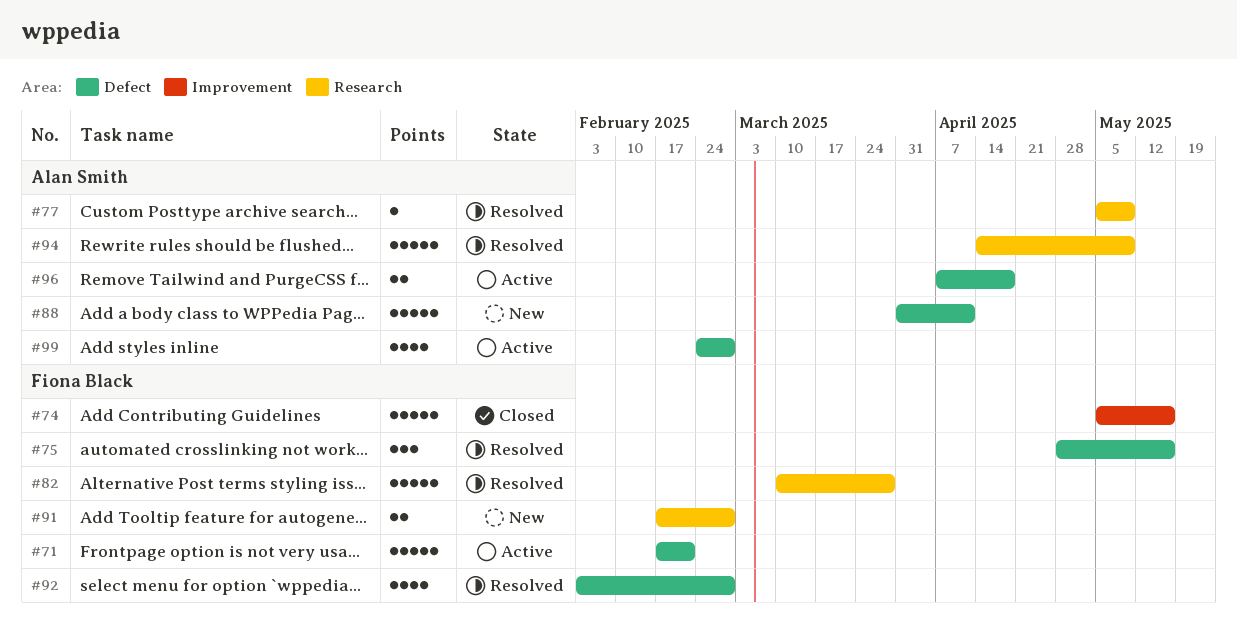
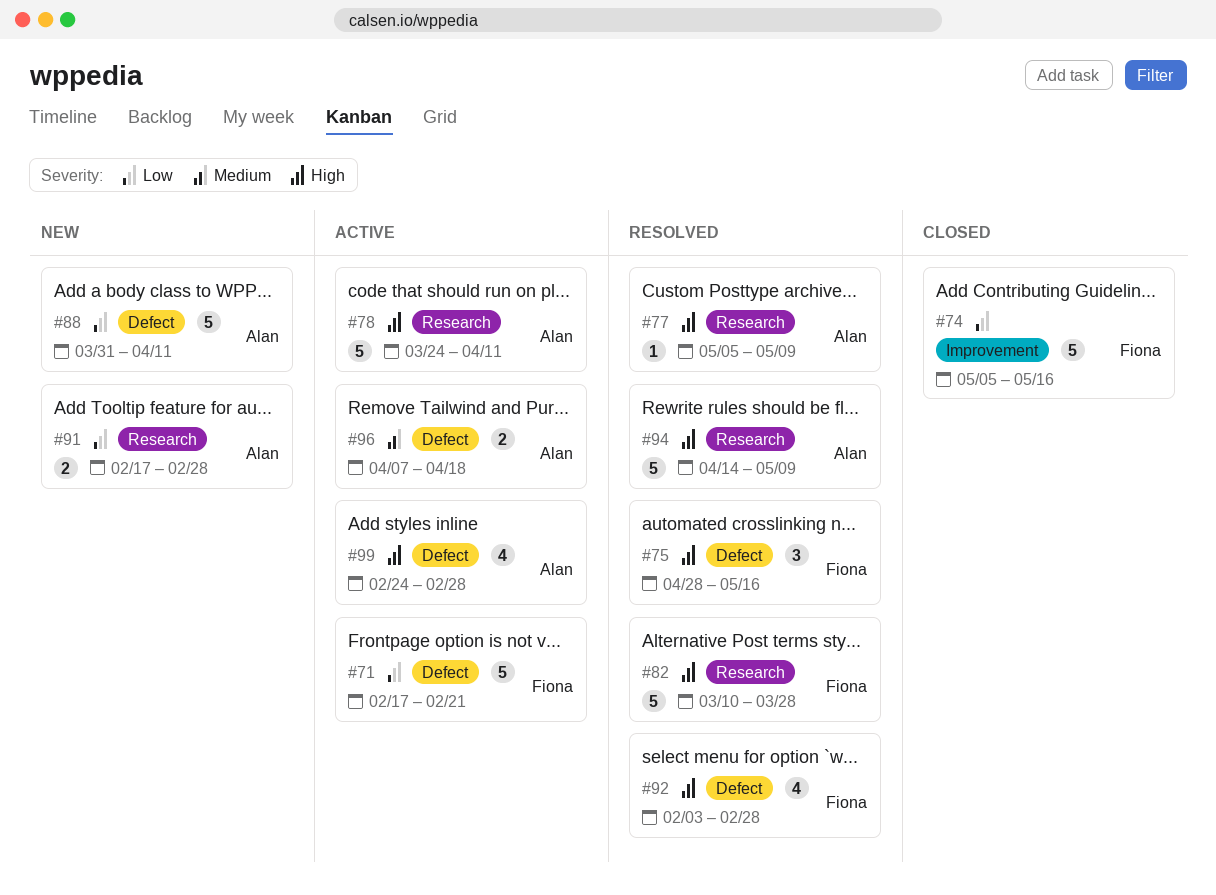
#78: none -> present
#91, owner: Fiona Black -> Alan Smith

